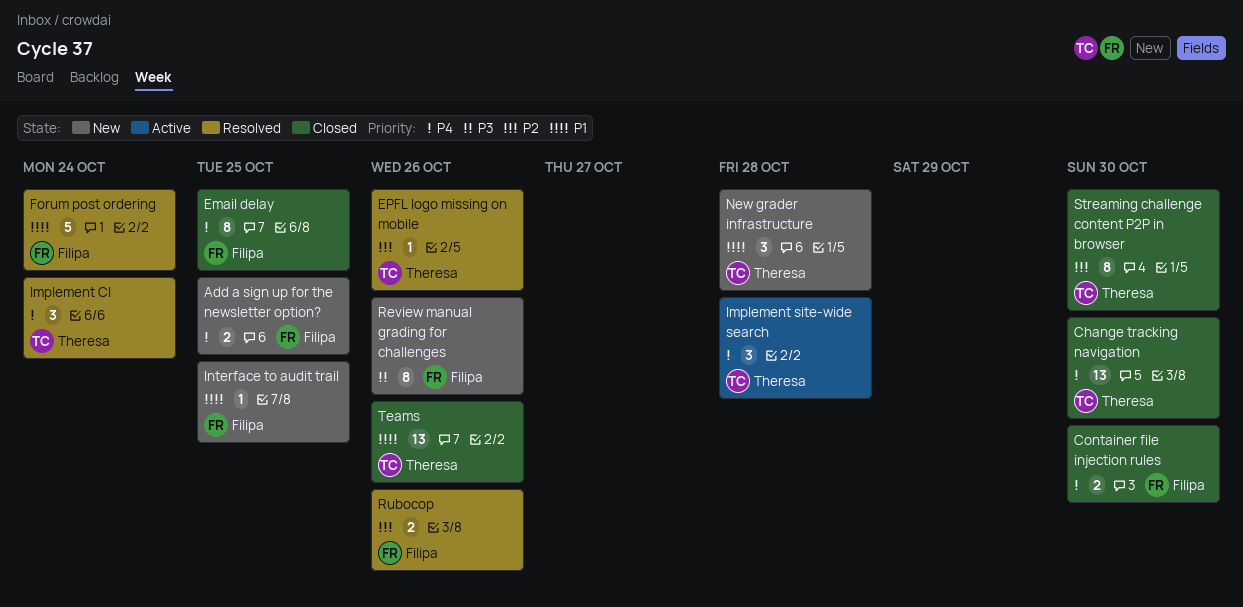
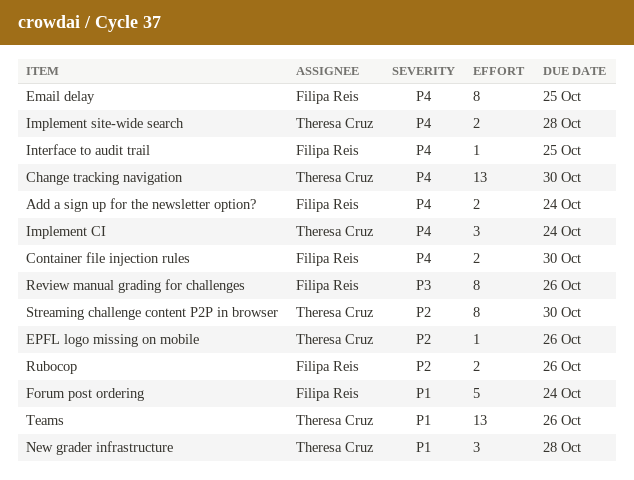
Add a sign up for the newsletter option?, due: Oct 25 -> Oct 24
Implement site-wide search, estimate: 3 -> 2
Interface to audit trail, priority: P1 -> P4

